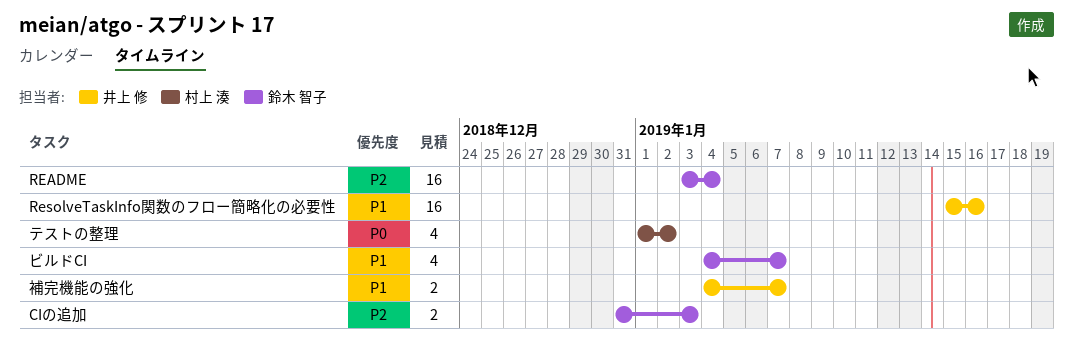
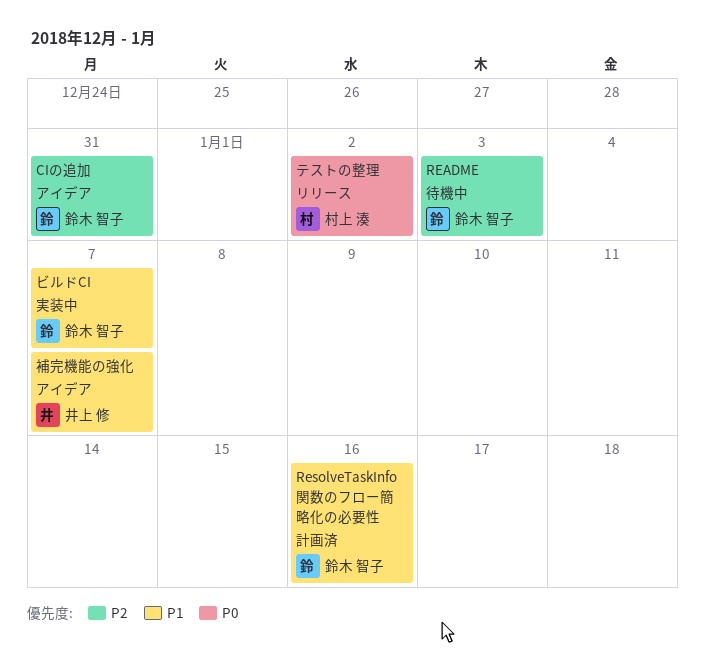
CIの追加, due: Jan 3 -> Dec 31
README, due: Jan 4 -> Jan 3
ResolveTaskInfo関数のフロー簡略化の必要性, owner: 井上 修 -> 鈴木 智子

